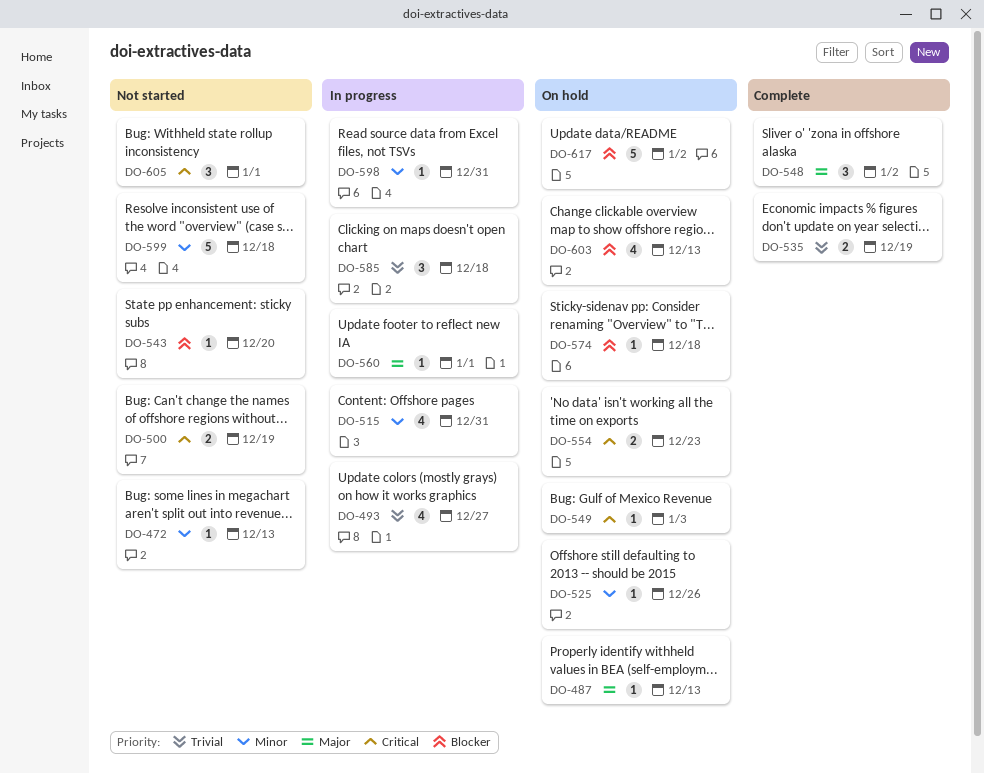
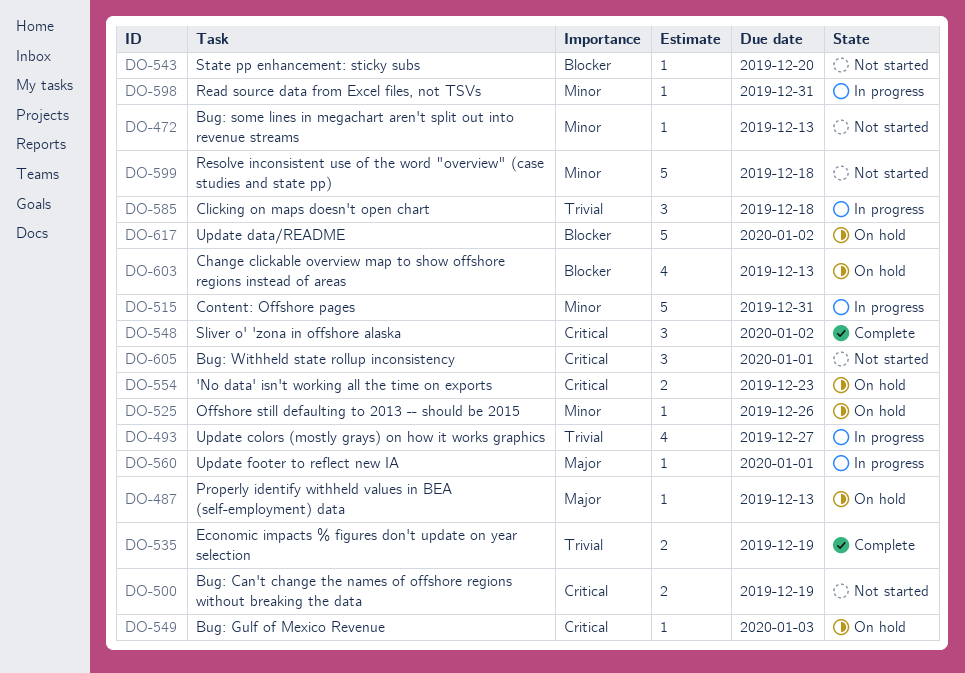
DO-515, estimate: 4 -> 5
DO-548, priority: Major -> Critical
DO-574: present -> none

